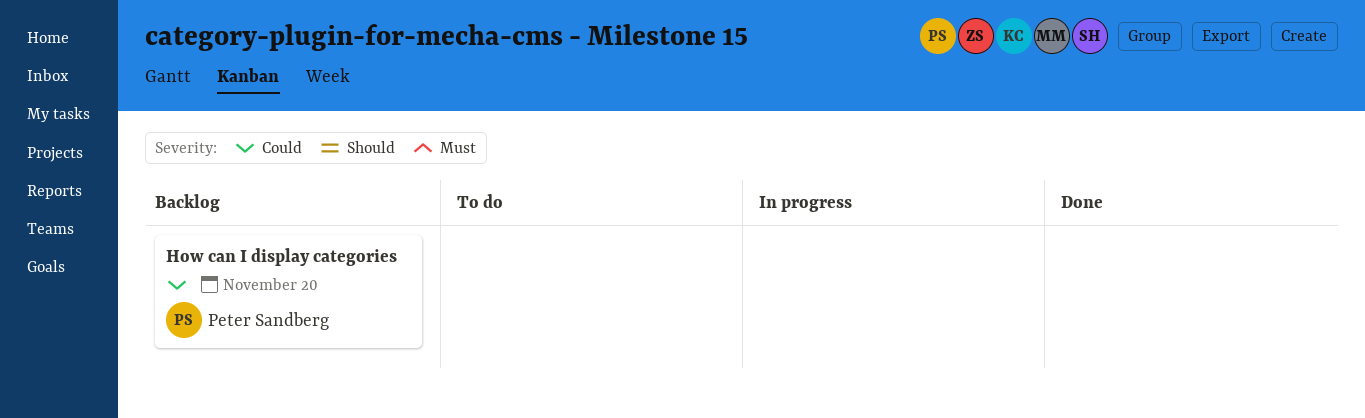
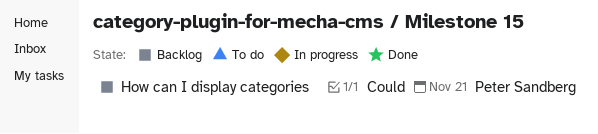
How can I display categories, due: Nov 20 -> Nov 21

